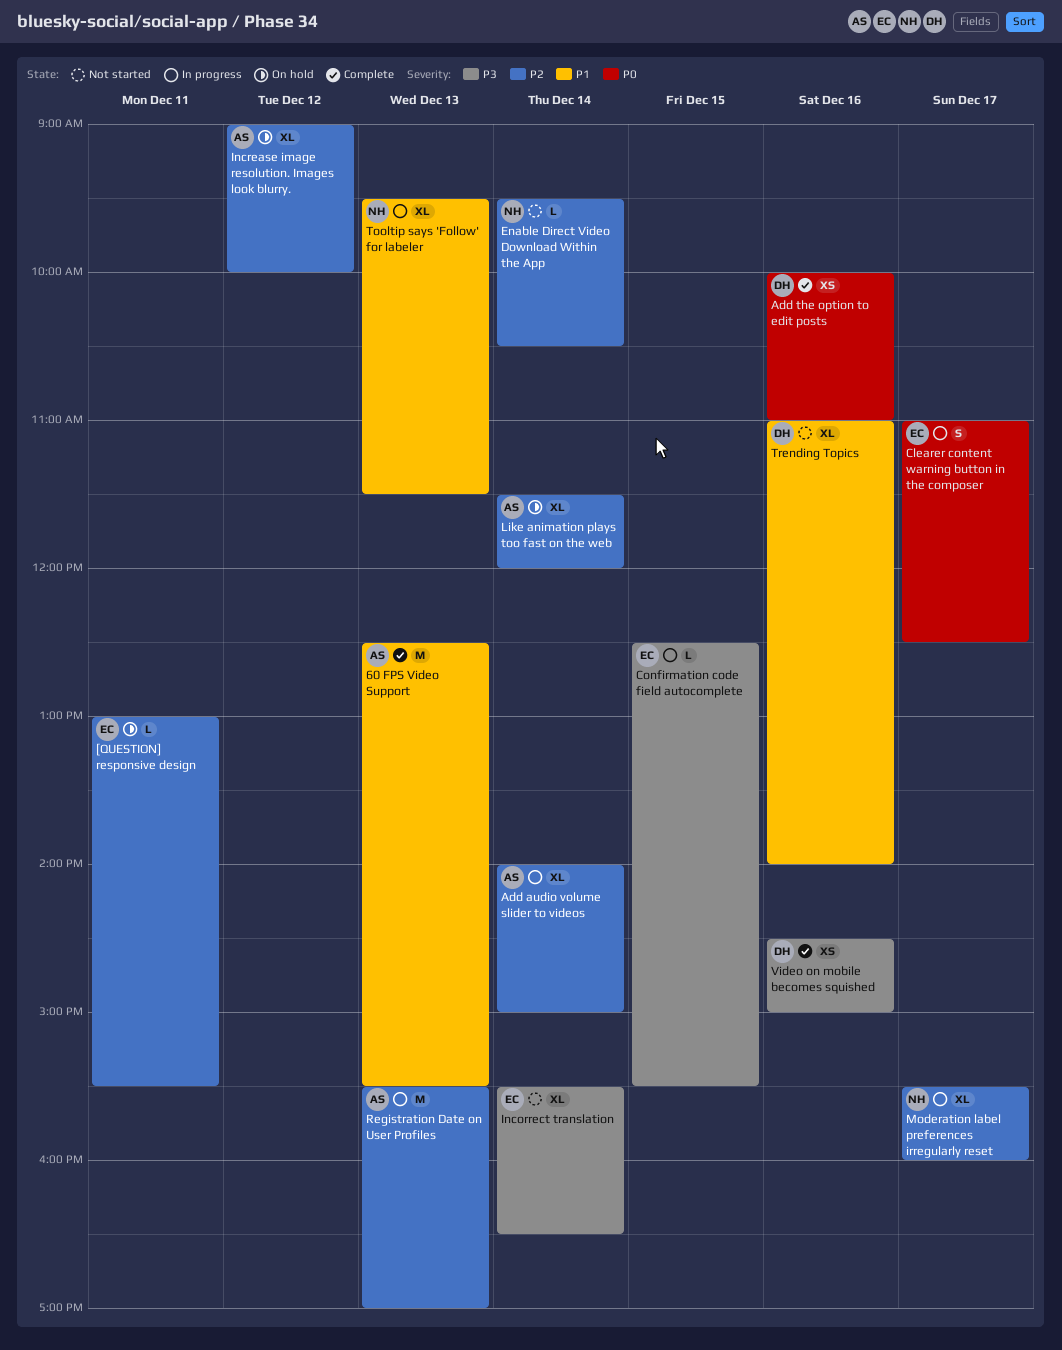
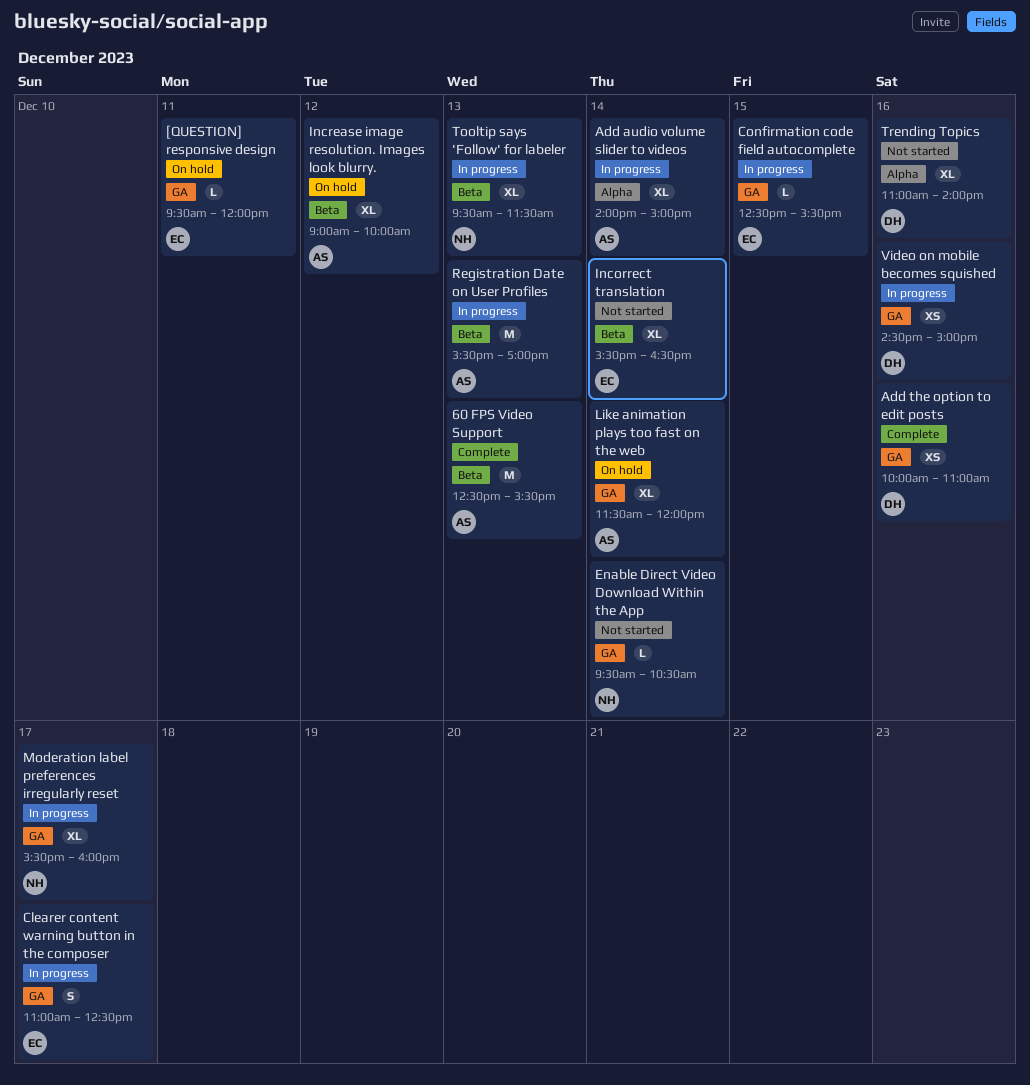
[QUESTION] responsive design, begins: 13:00 -> 09:30
[QUESTION] responsive design, ends: 15:30 -> 12:00
Video on mobile becomes squished, status: Complete -> In progress

